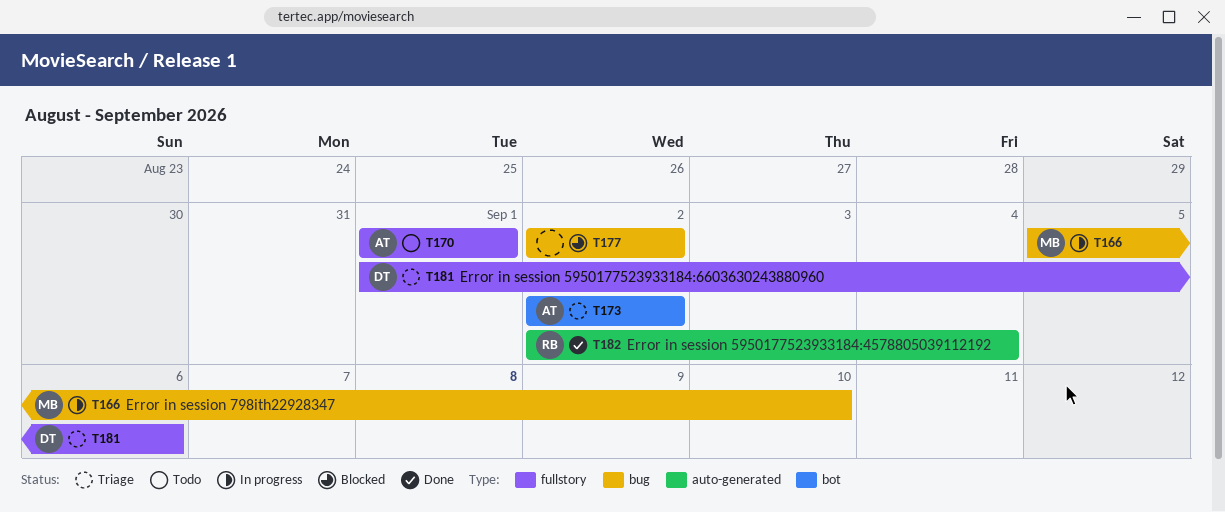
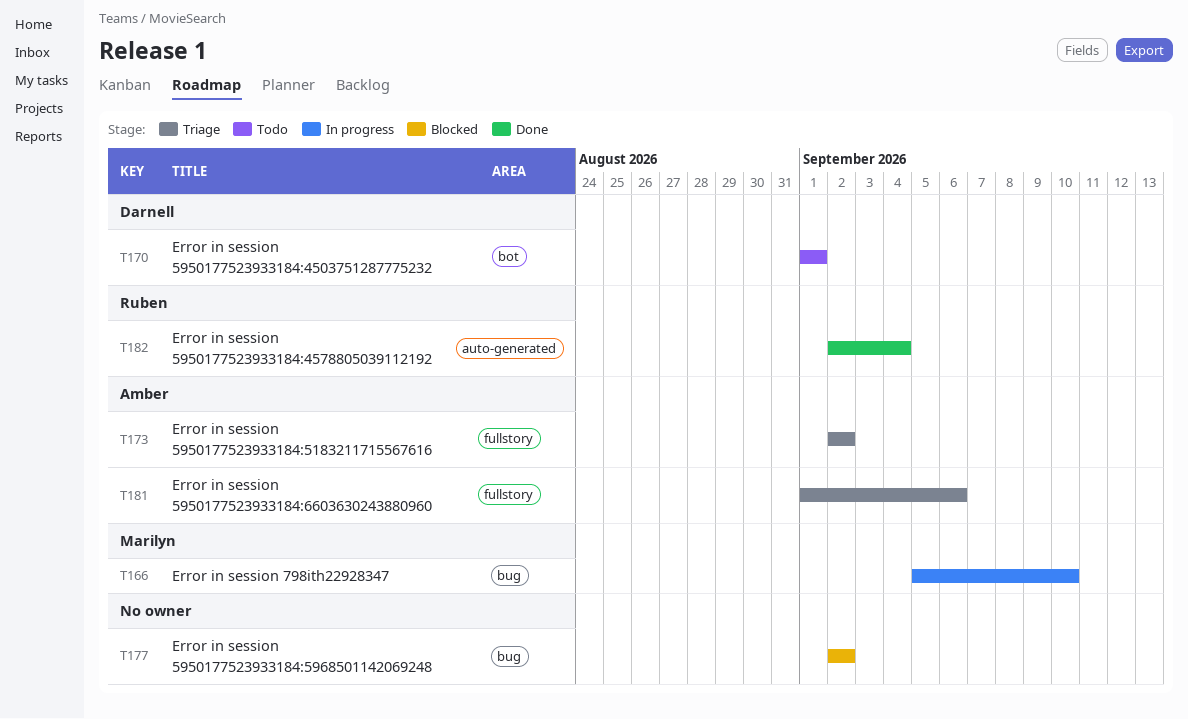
T170, owner: Amber -> Darnell
T170, label: fullstory -> bot
T173, label: bot -> fullstory
T181, owner: Darnell -> Amber

